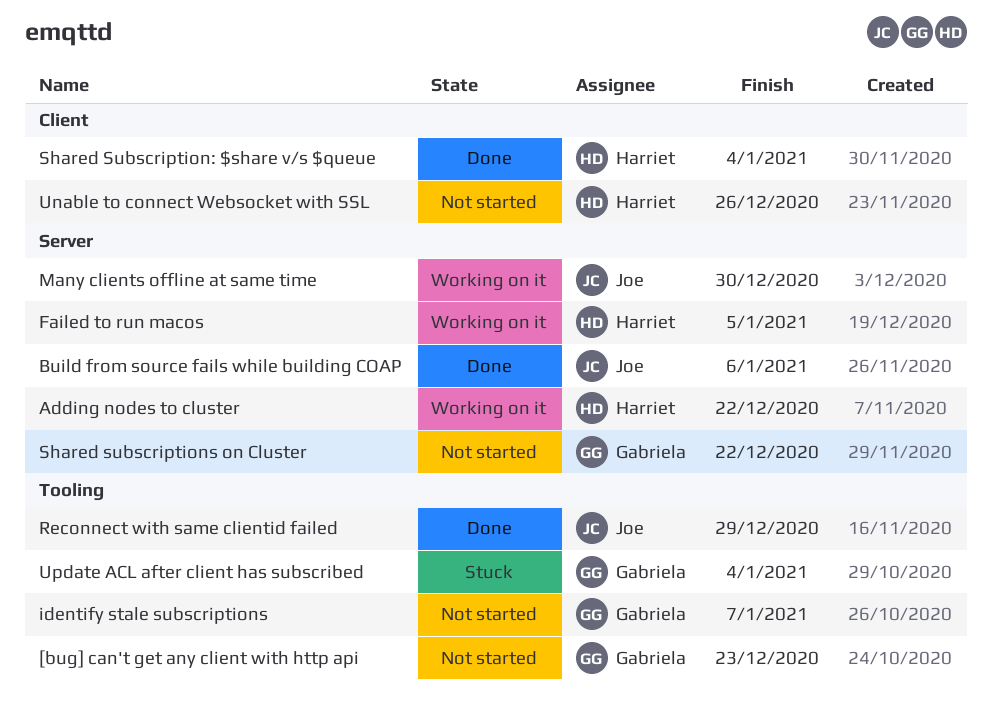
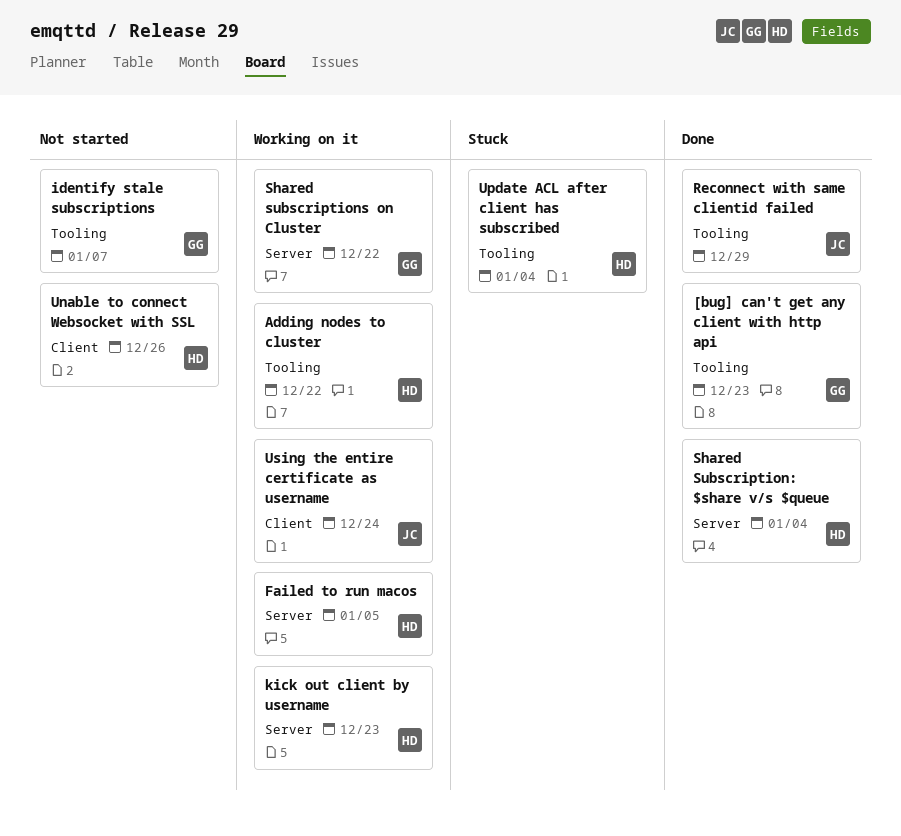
[bug] can't get any client with http api, status: Not started -> Done
Adding nodes to cluster, label: Server -> Tooling
Build from source fails while building COAP: present -> none
kick out client by username: none -> present
Many clients offline at same time: present -> none
Shared Subscription: $share v/s $queue, label: Client -> Server
Shared subscriptions on Cluster, status: Not started -> Working on it
Update ACL after client has subscribed, owner: Gabriela -> Harriet
Using the entire certificate as username: none -> present

